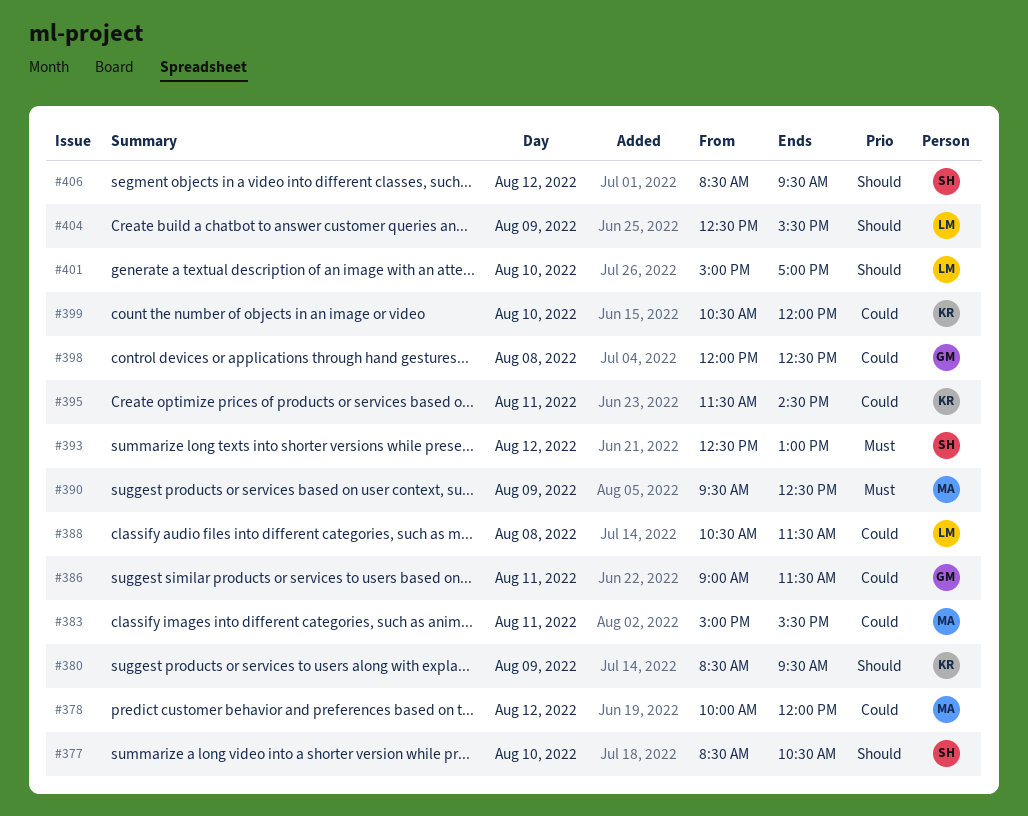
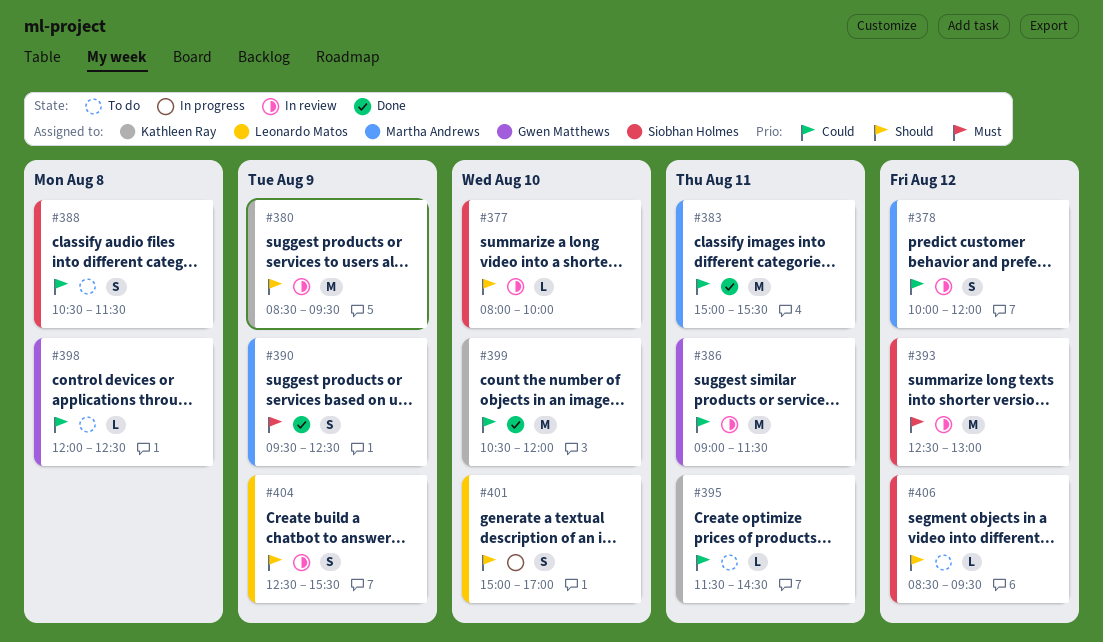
#377, begins: 08:30 -> 08:00
#377, ends: 10:30 -> 10:00
#388, owner: Leonardo Matos -> Siobhan Holmes

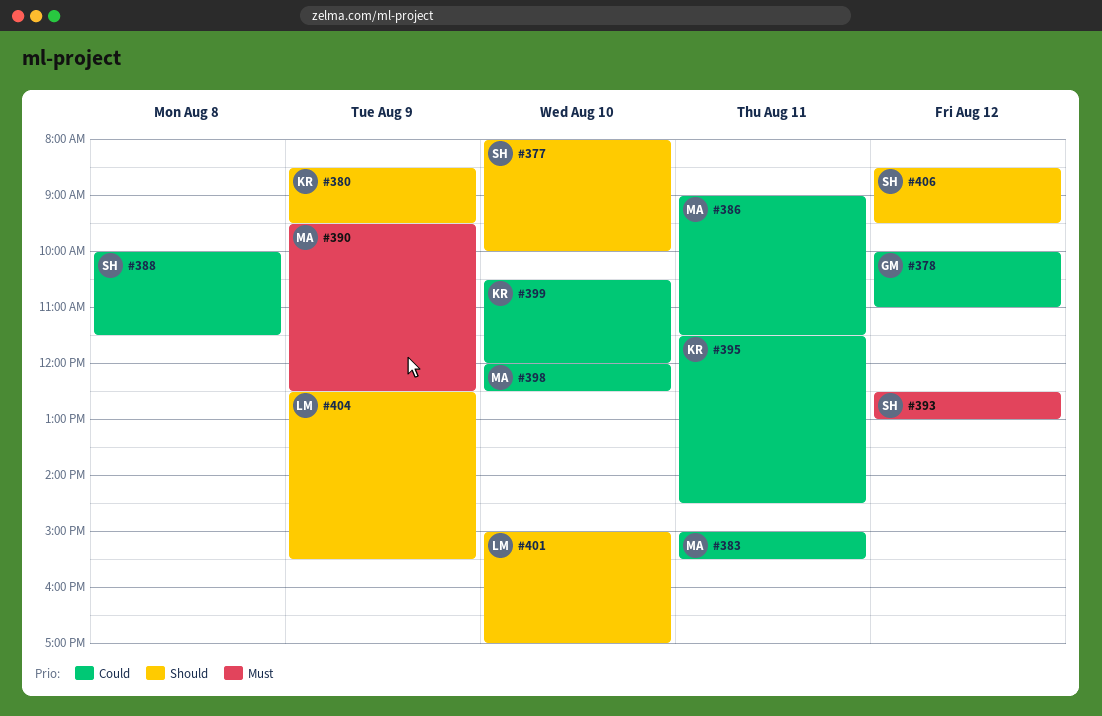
#378, owner: Martha Andrews -> Gwen Matthews
#378, ends: 12:00 -> 11:00
#386, owner: Gwen Matthews -> Martha Andrews
#388, begins: 10:30 -> 10:00
#398, owner: Gwen Matthews -> Martha Andrews
#398, day: Aug 8 -> Aug 10

